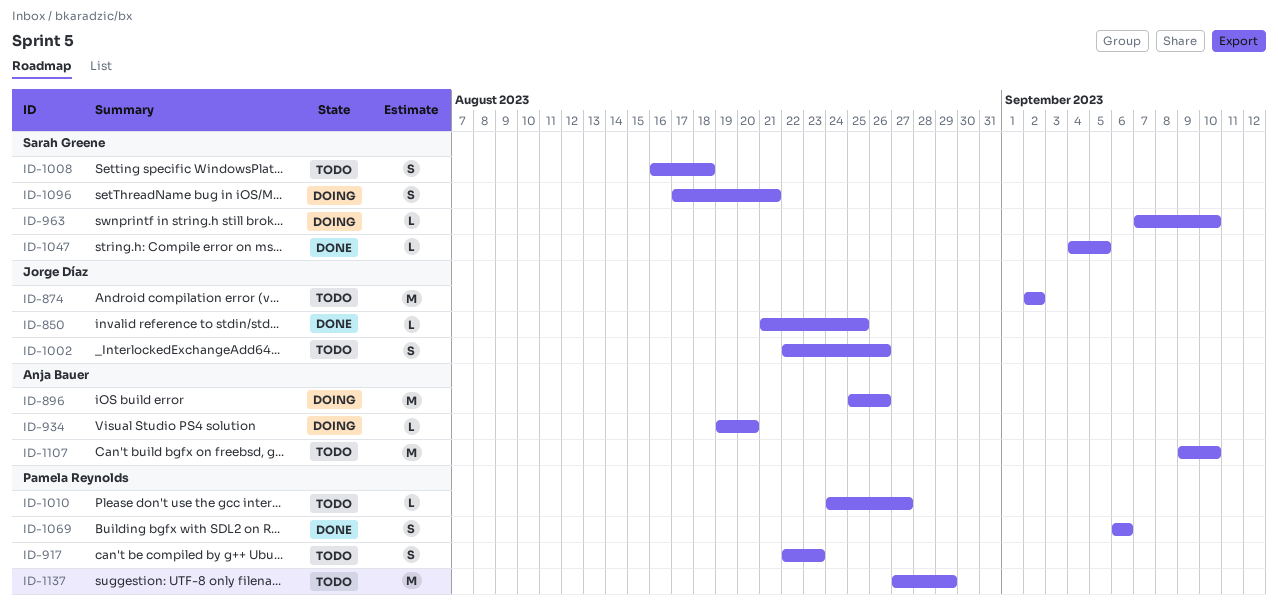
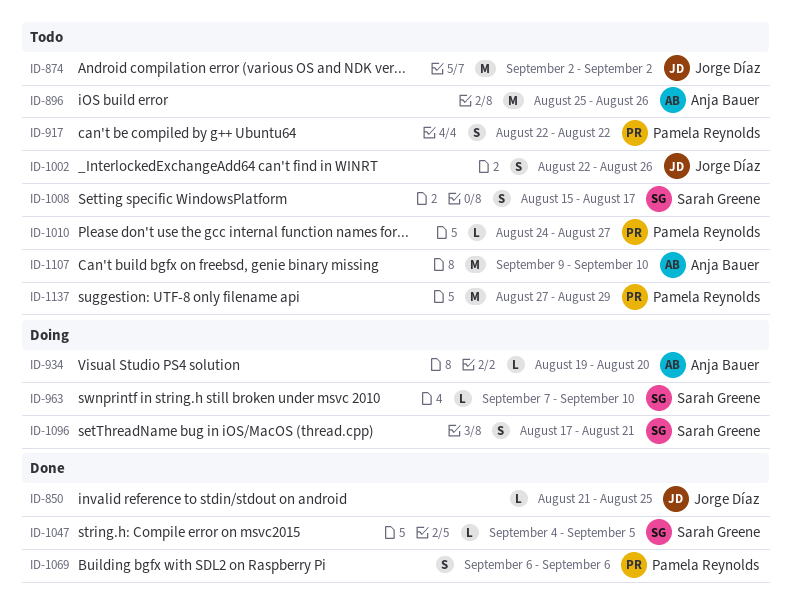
ID-896, status: Doing -> Todo
ID-917, due: Aug 23 -> Aug 22
ID-1008, start: Aug 16 -> Aug 15
ID-1008, due: Aug 18 -> Aug 17

